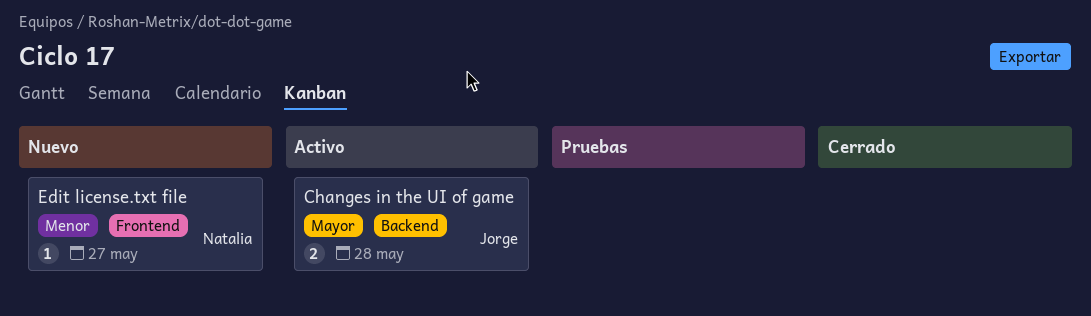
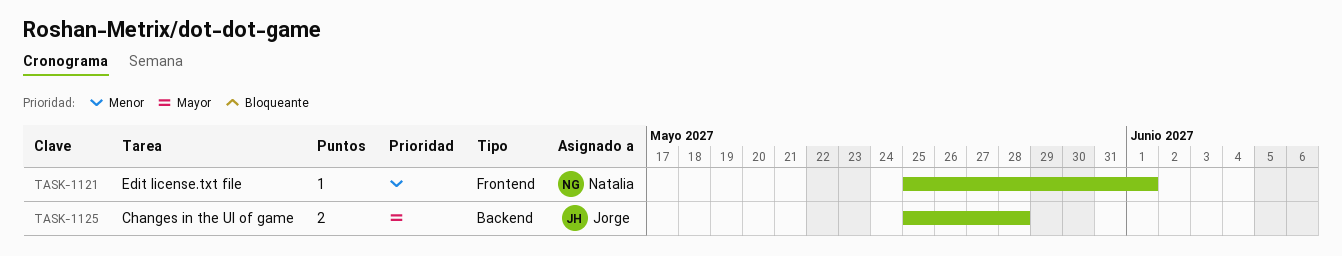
Edit license.txt file, due: May 27 -> Jun 1

